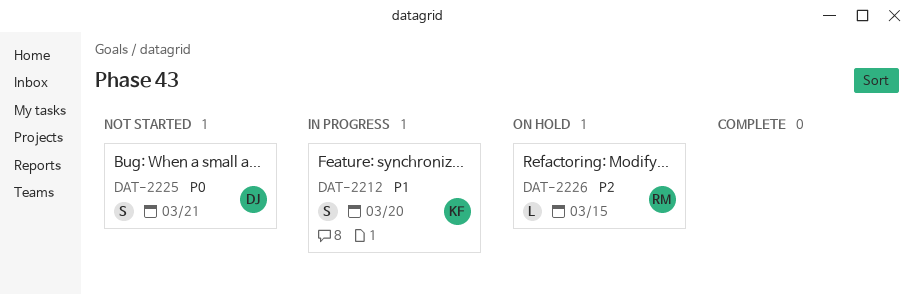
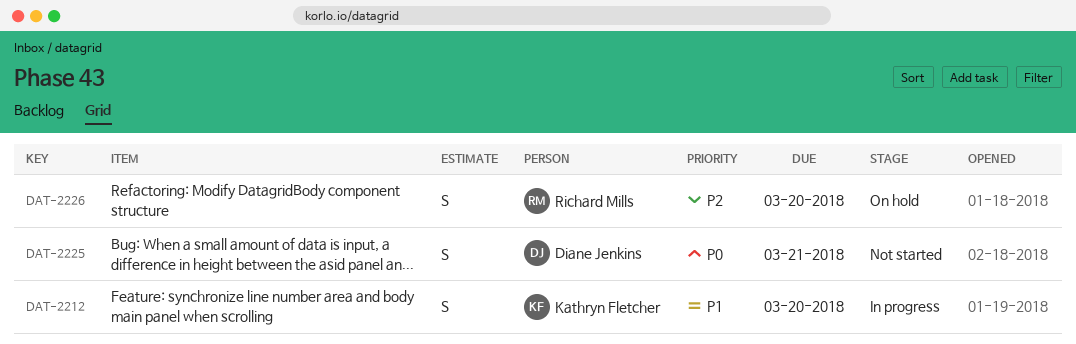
DAT-2226, estimate: L -> S
DAT-2226, due: Mar 15 -> Mar 20

